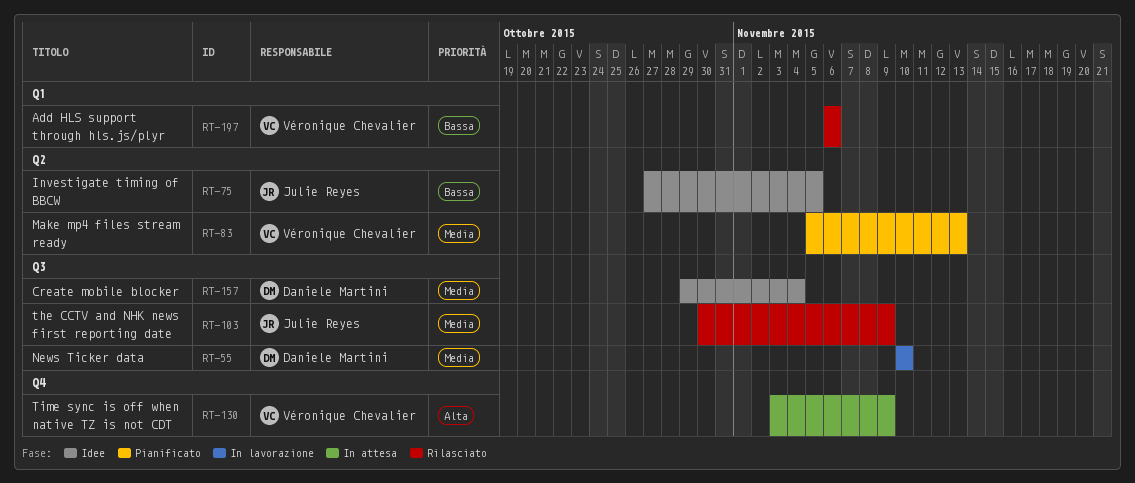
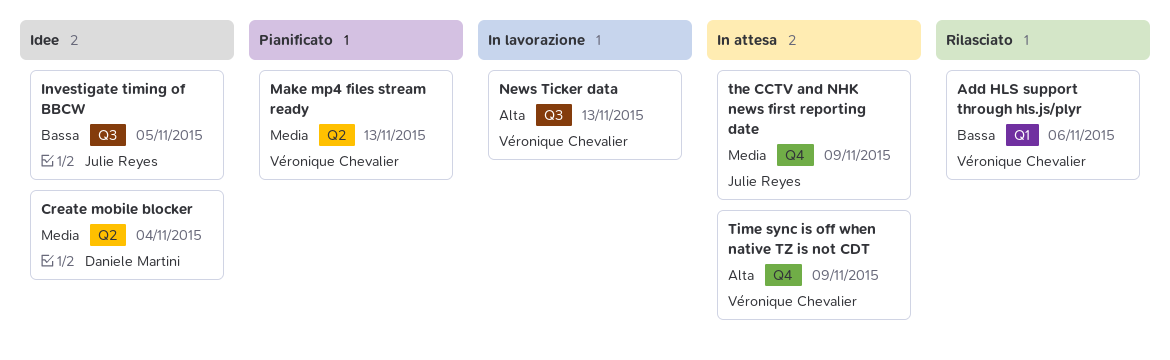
Create mobile blocker, label: Q3 -> Q2
Investigate timing of BBCW, label: Q2 -> Q3
News Ticker data, owner: Daniele Martini -> Véronique Chevalier
News Ticker data, priority: Media -> Alta
News Ticker data, due: Nov 10 -> Nov 13
the CCTV and NHK news first reporting date, status: Rilasciato -> In attesa
the CCTV and NHK news first reporting date, label: Q3 -> Q4

